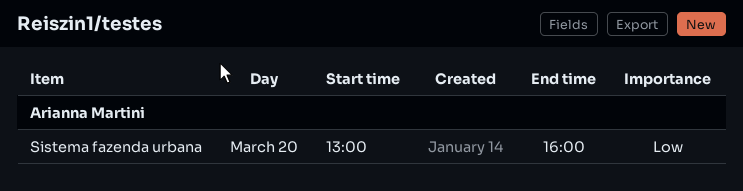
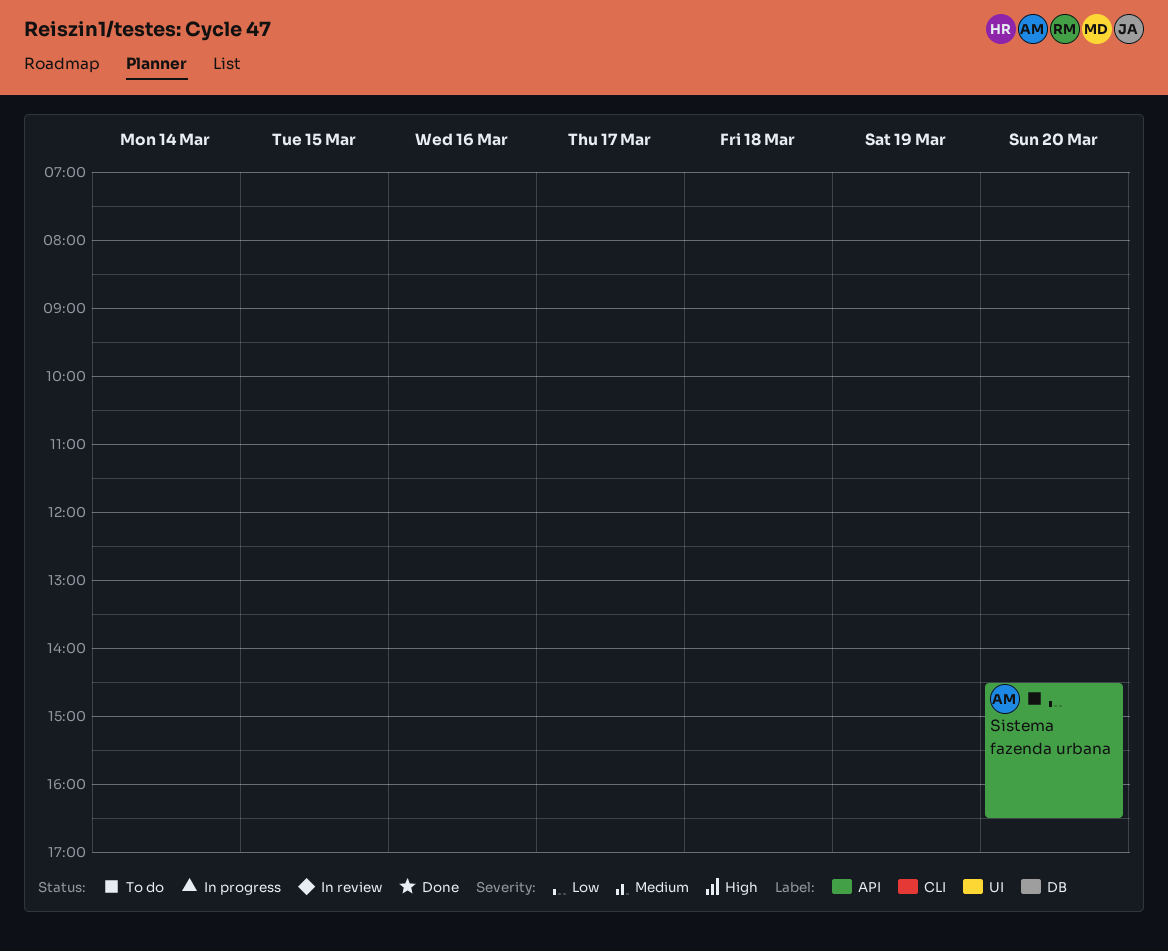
Sistema fazenda urbana, begins: 13:00 -> 14:30
Sistema fazenda urbana, ends: 16:00 -> 16:30

